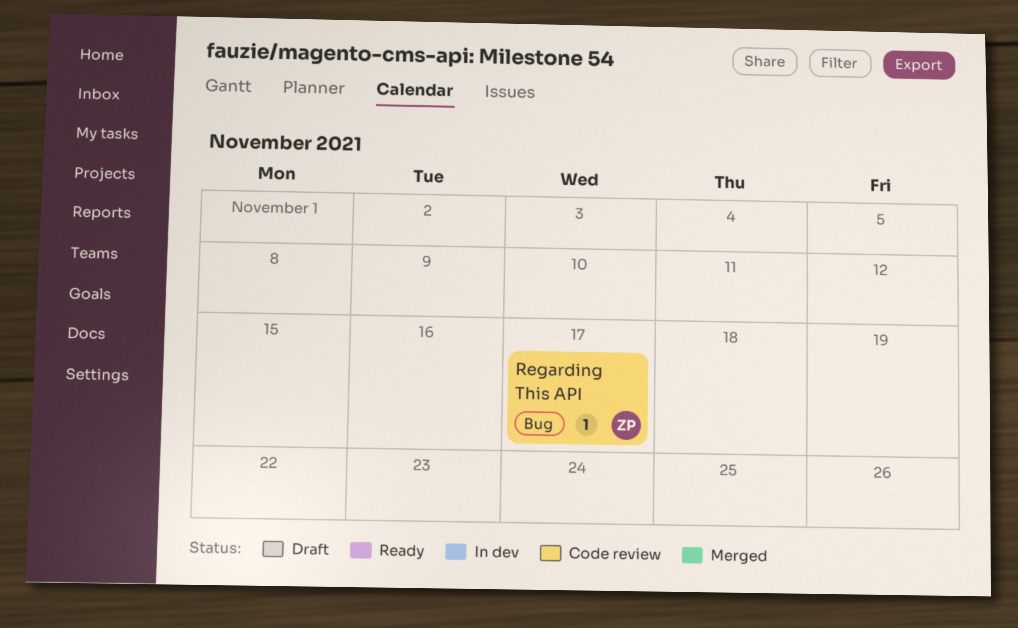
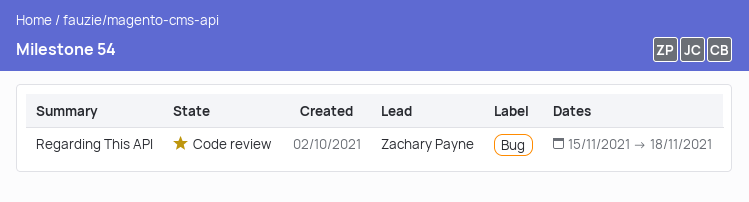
Regarding This API, due: Nov 17 -> Nov 18

